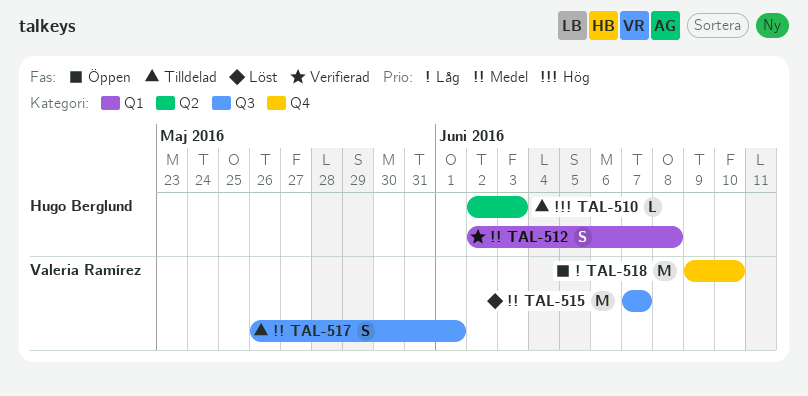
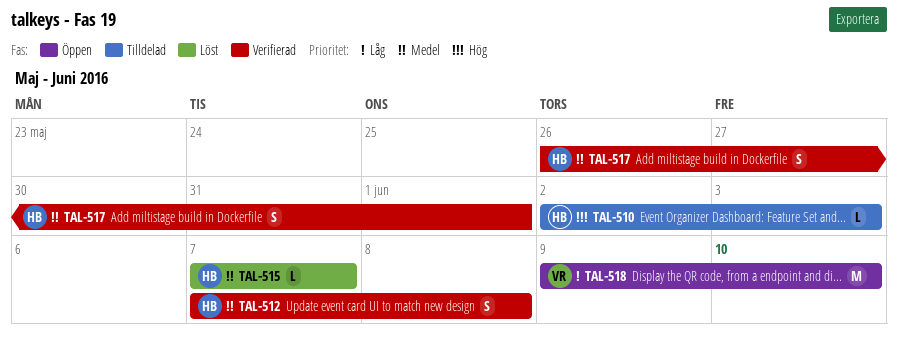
TAL-512, start: Jun 2 -> Jun 7
TAL-515, owner: Valeria Ramírez -> Hugo Berglund
TAL-515, estimate: M -> L
TAL-517, status: Tilldelad -> Verifierad
TAL-517, owner: Valeria Ramírez -> Hugo Berglund

